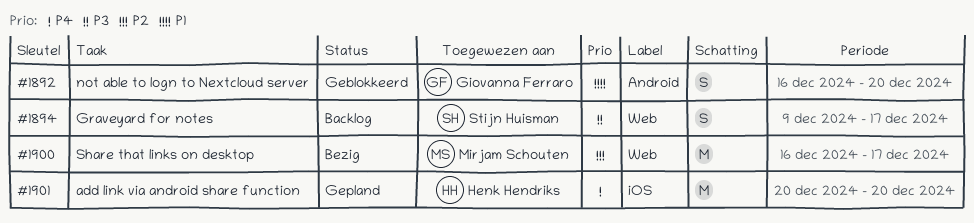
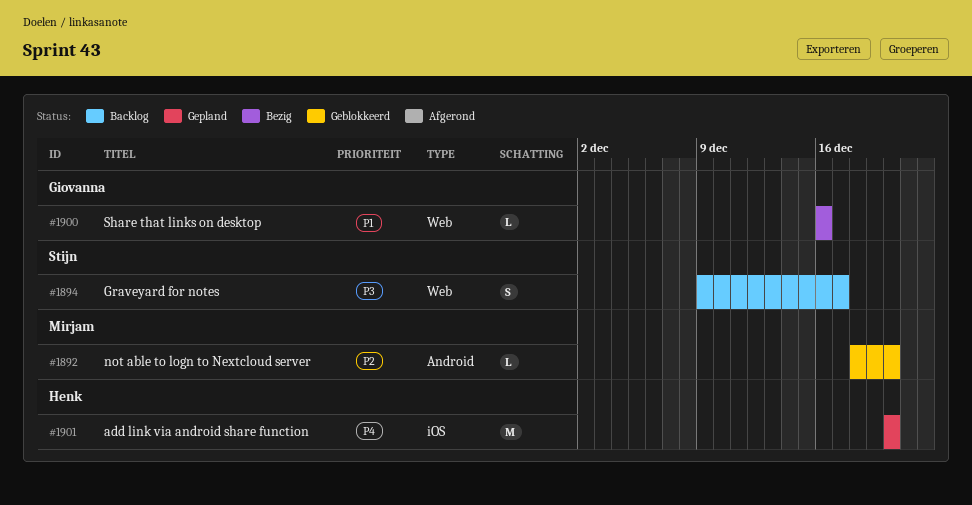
#1892, owner: Giovanna Ferraro -> Mirjam Schouten
#1892, priority: P1 -> P2
#1892, estimate: S -> L
#1892, start: Dec 16 -> Dec 18
#1900, owner: Mirjam Schouten -> Giovanna Ferraro
#1900, priority: P2 -> P1
#1900, estimate: M -> L
#1900, due: Dec 17 -> Dec 16

